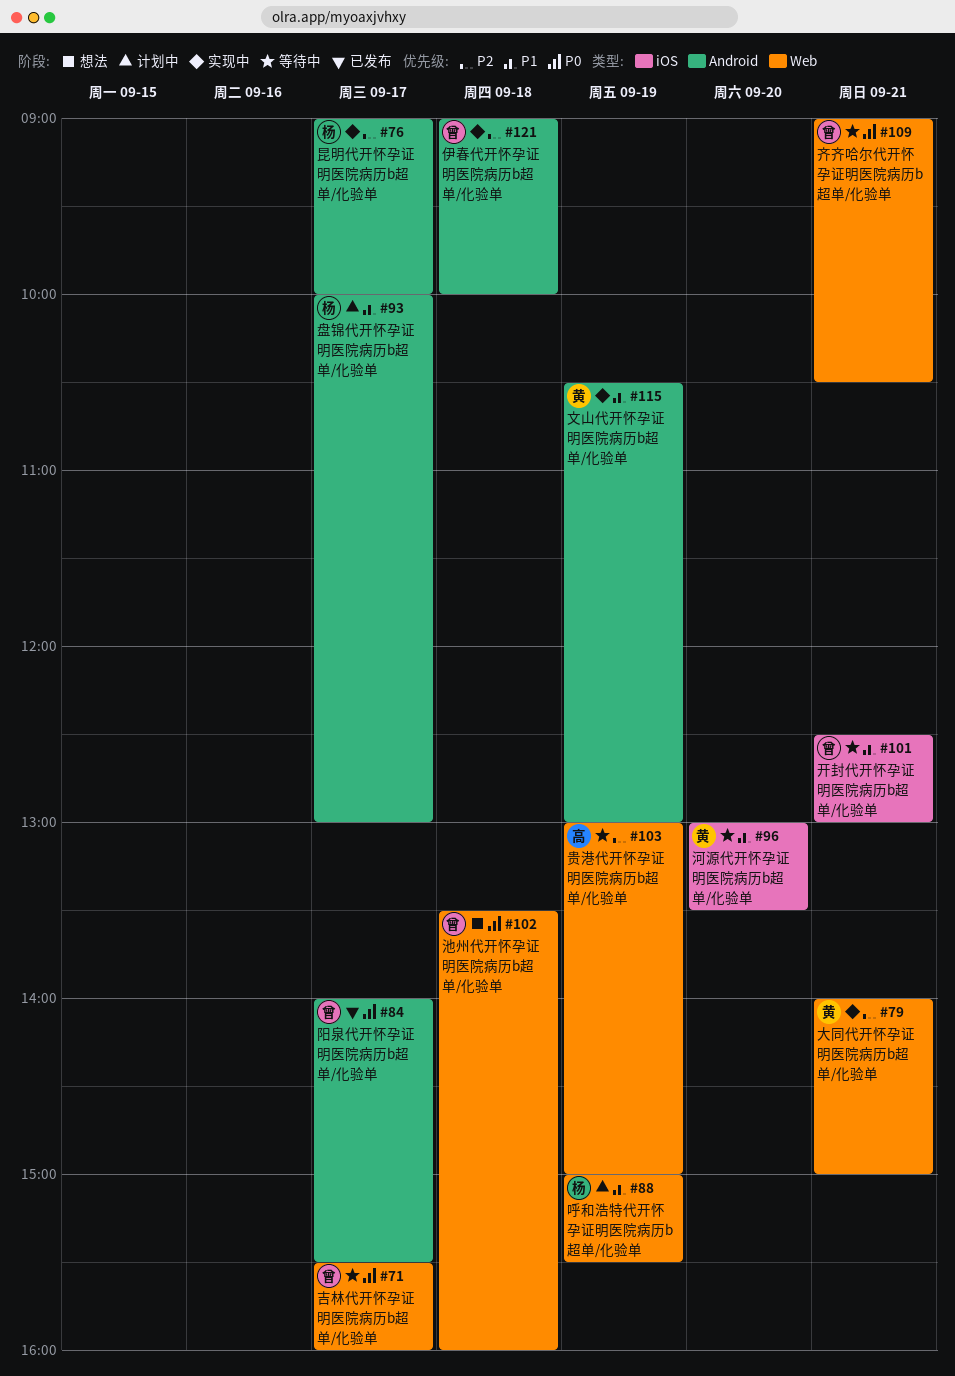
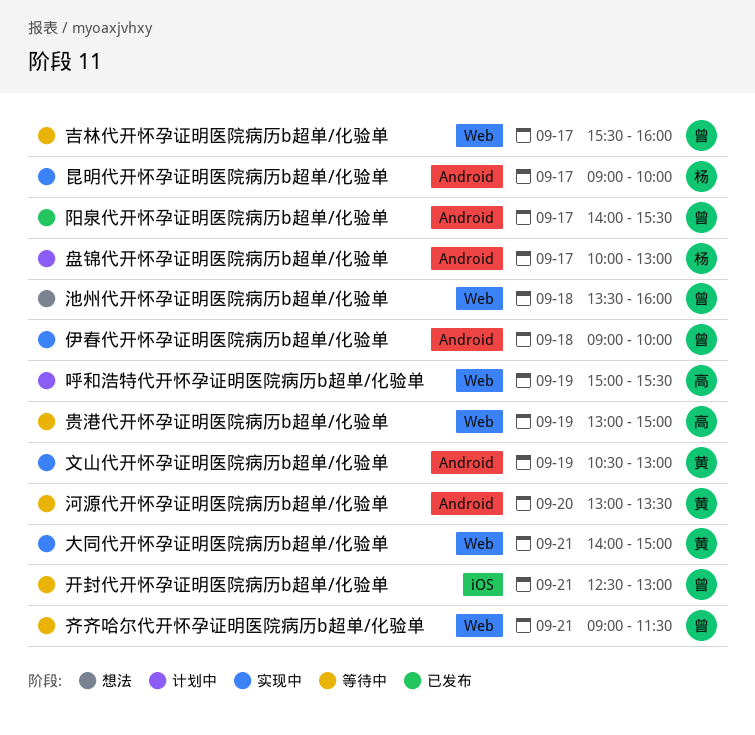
呼和浩特代开怀孕证明医院病历b超单/化验单, owner: 杨 -> 高
河源代开怀孕证明医院病历b超单/化验单, label: iOS -> Android
齐齐哈尔代开怀孕证明医院病历b超单/化验单, ends: 10:30 -> 11:30

